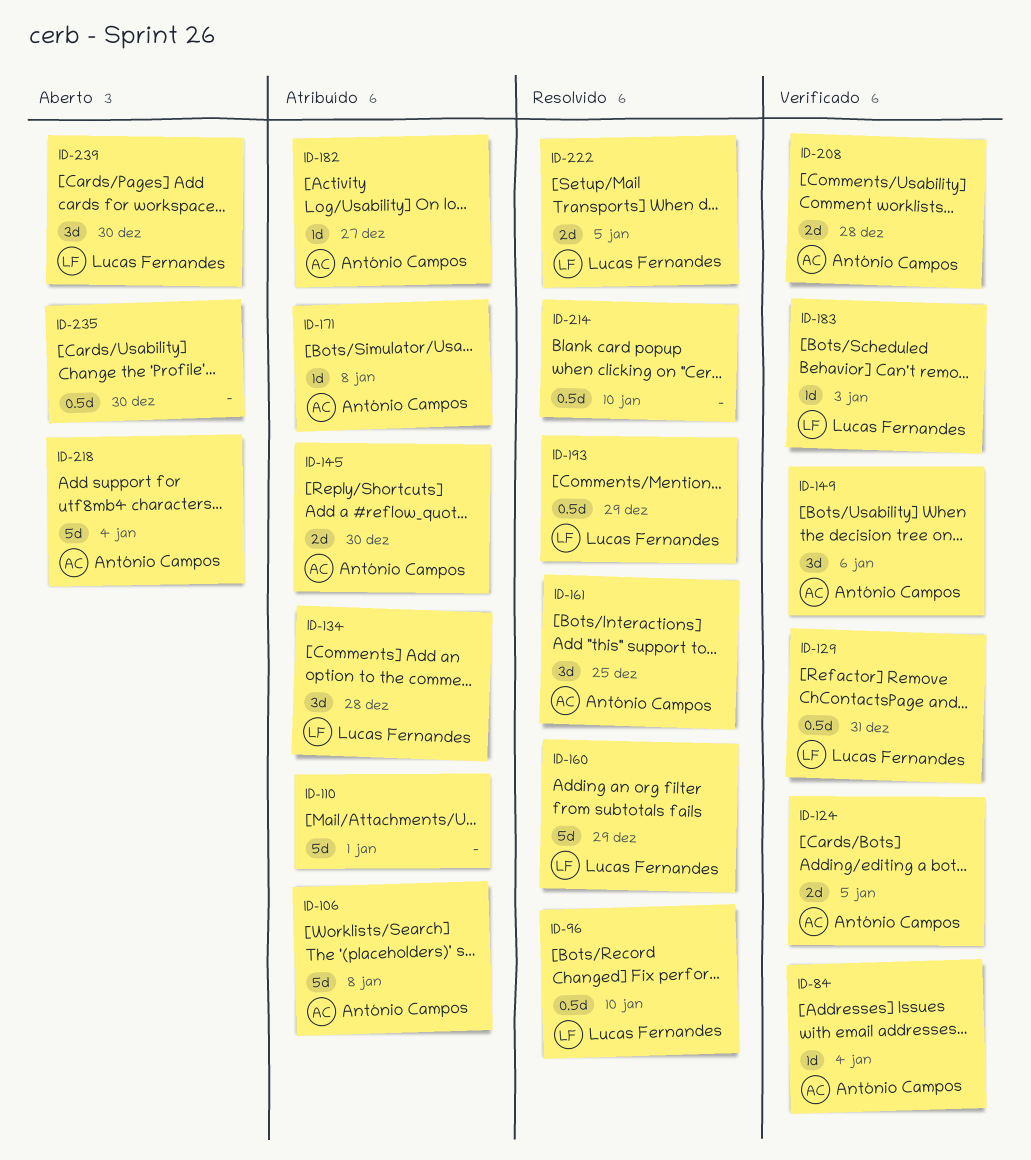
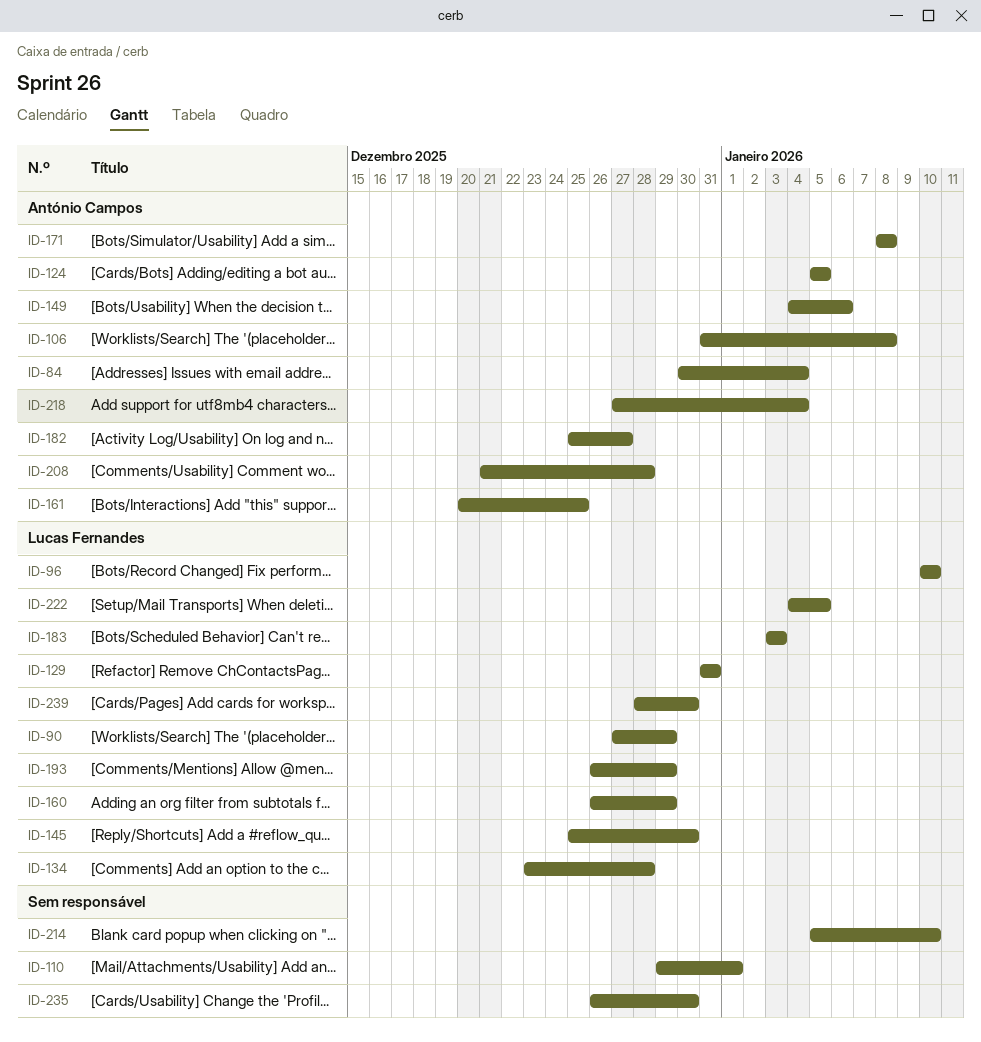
ID-90: none -> present
ID-145, owner: António Campos -> Lucas Fernandes

